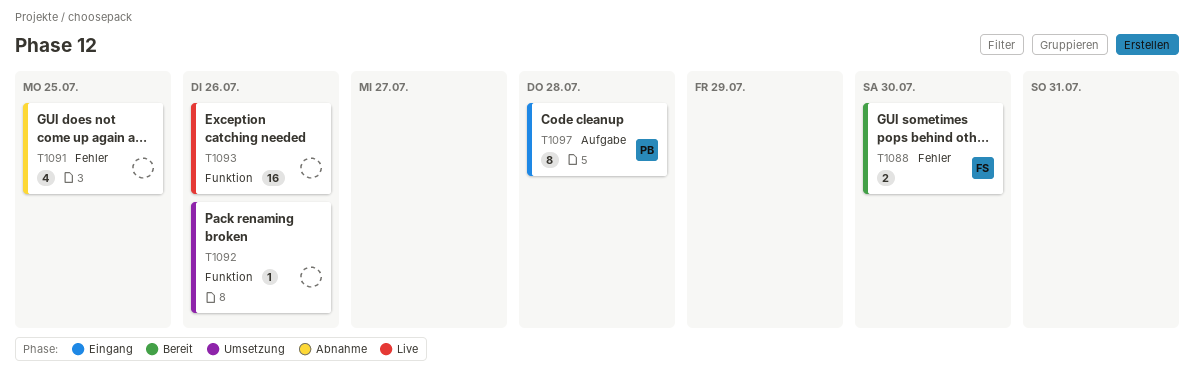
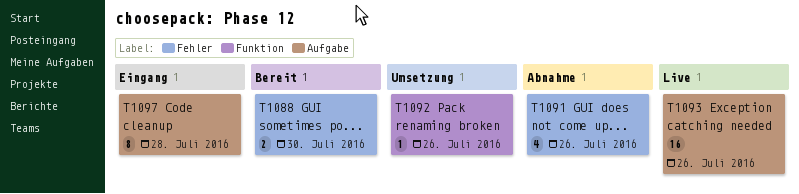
T1091, due: Jul 25 -> Jul 26
T1093, label: Funktion -> Aufgabe

